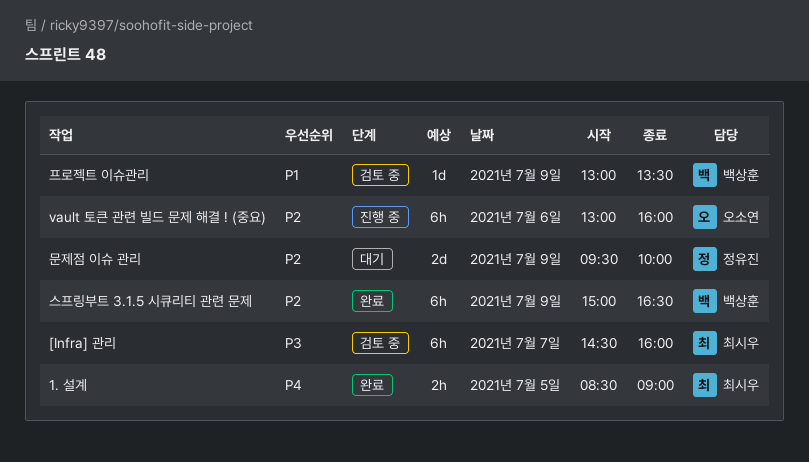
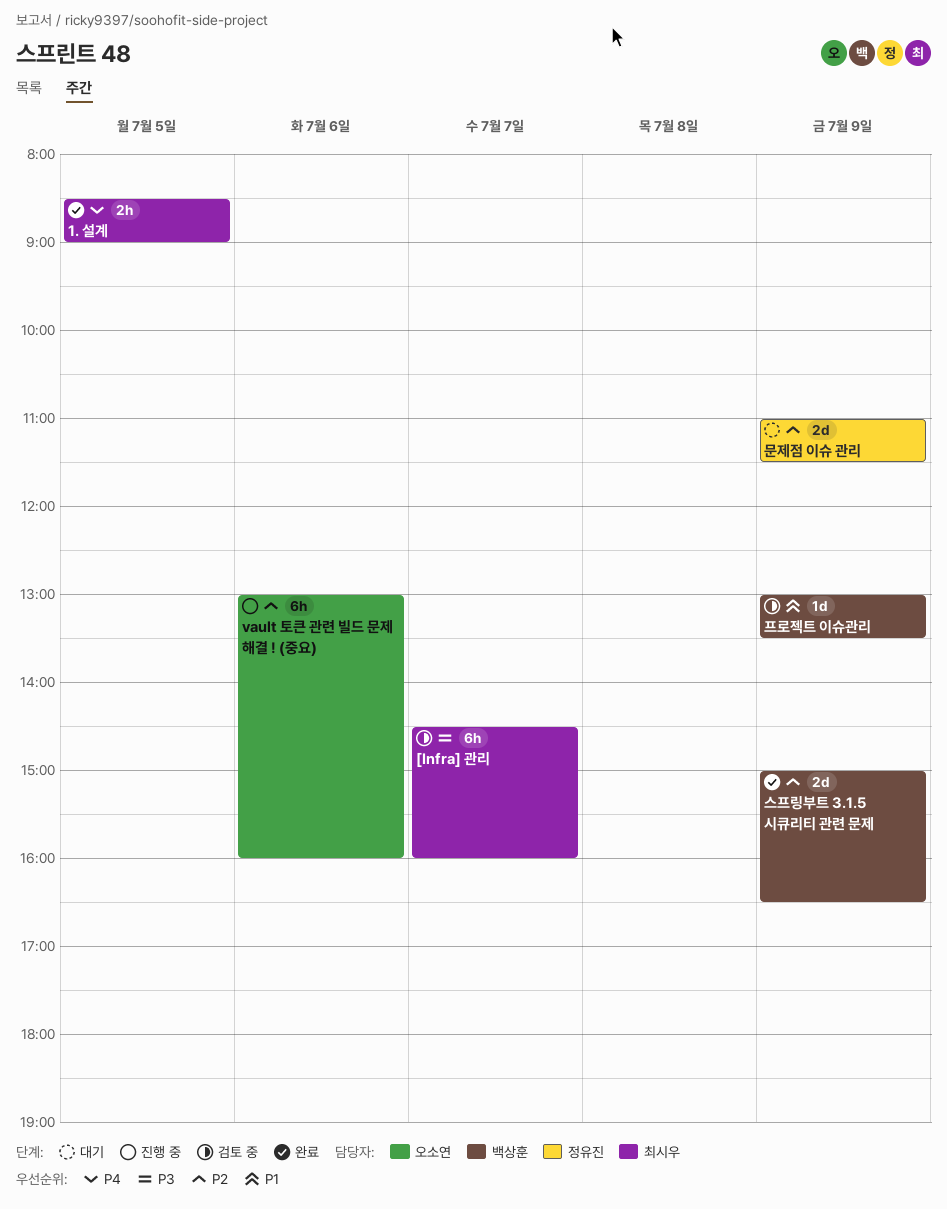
문제점 이슈 관리, begins: 09:30 -> 11:00
문제점 이슈 관리, ends: 10:00 -> 11:30
스프링부트 3.1.5 시큐리티 관련 문제, estimate: 6h -> 2d

